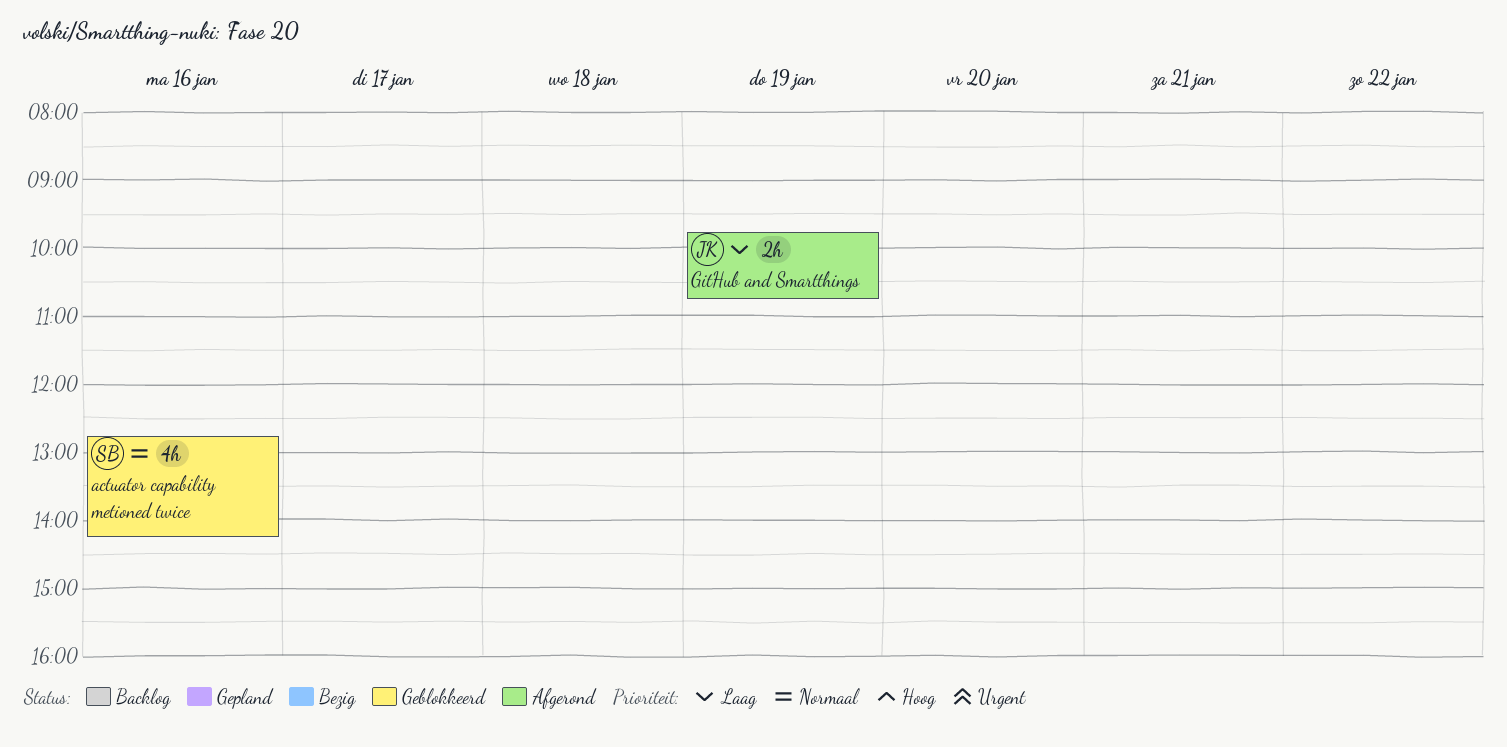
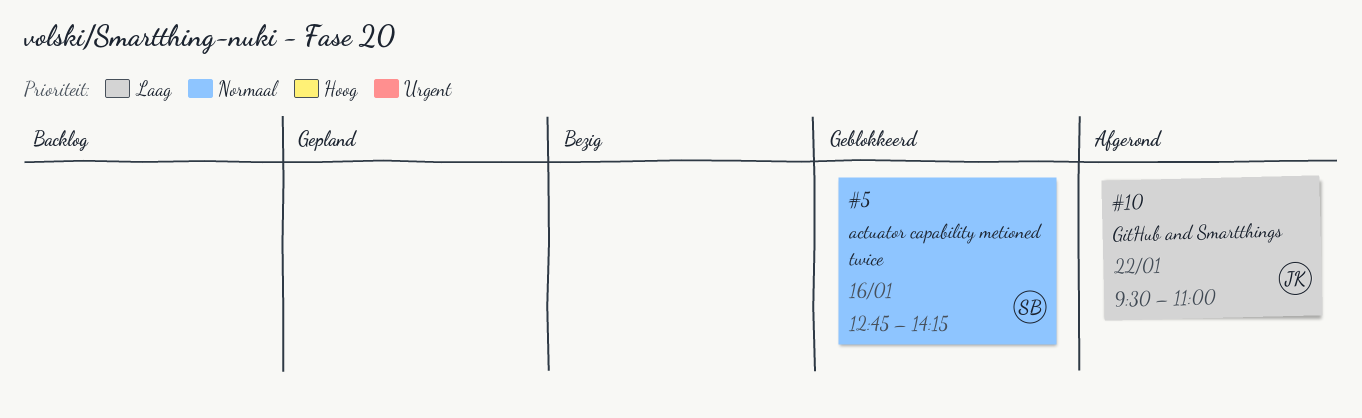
GitHub and Smartthings, day: Jan 19 -> Jan 22
GitHub and Smartthings, begins: 09:45 -> 09:30
GitHub and Smartthings, ends: 10:45 -> 11:00

